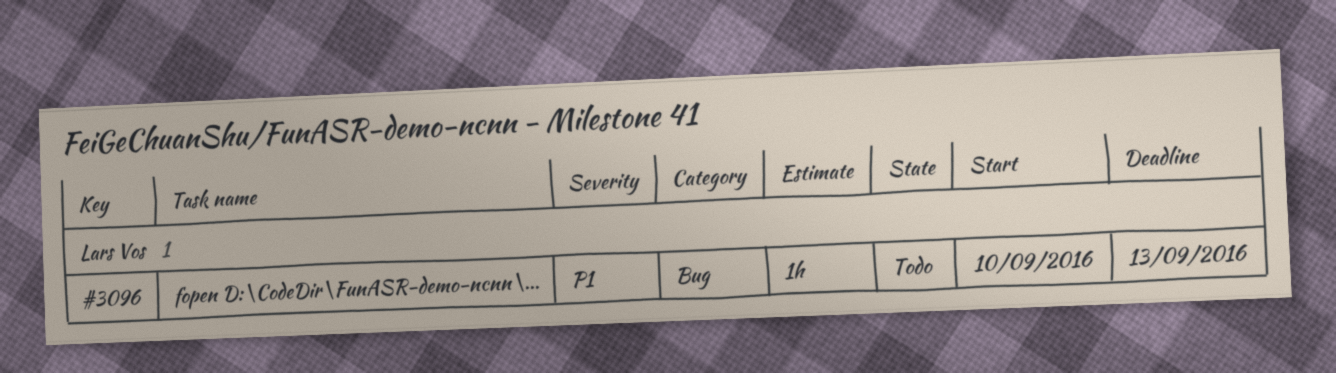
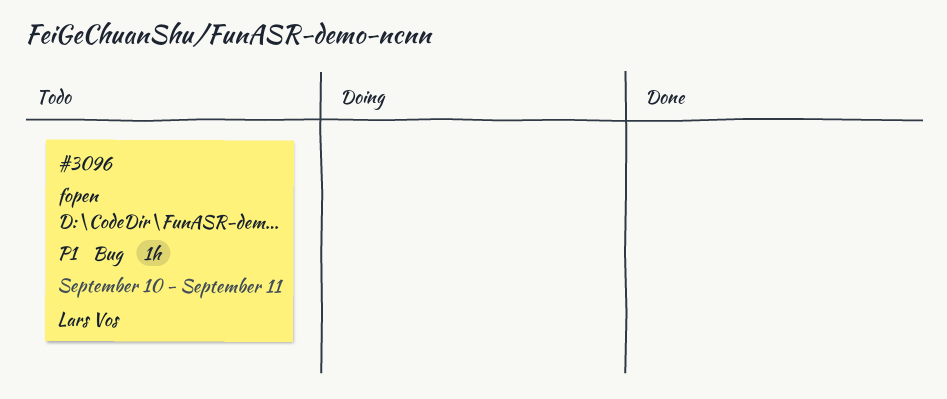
#3096, due: Sep 13 -> Sep 11

